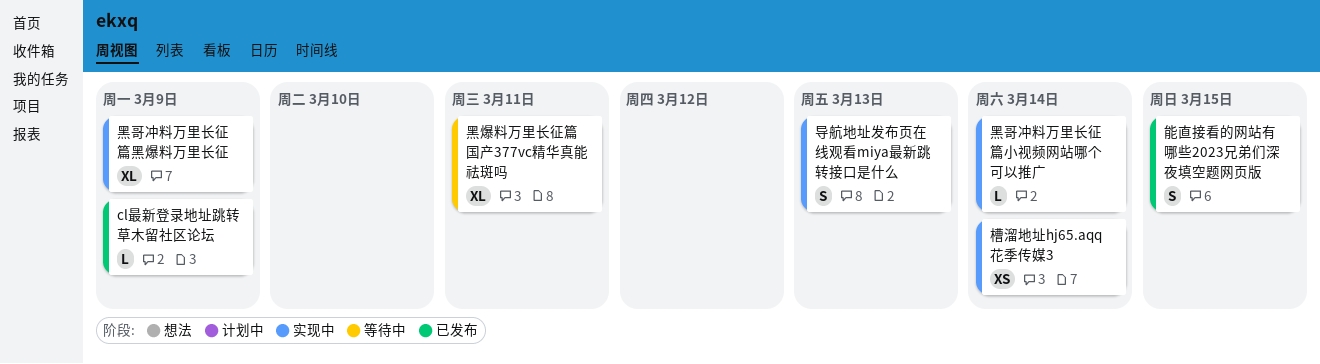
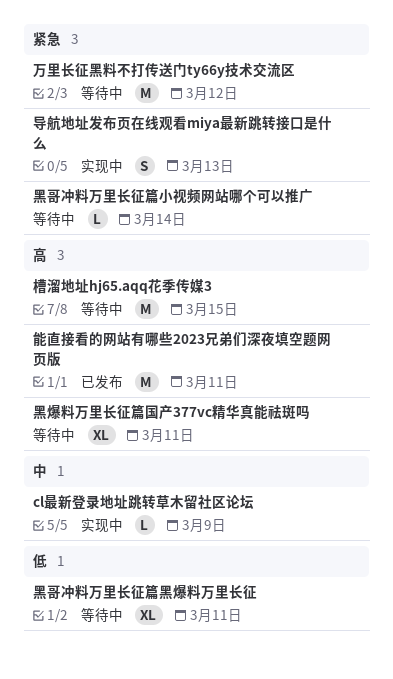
cl最新登录地址跳转草木留社区论坛, status: 已发布 -> 实现中
万里长征黑料不打传送门ty66y技术交流区: none -> present
槽溜地址hj65.aqq花季传媒3, status: 实现中 -> 等待中
槽溜地址hj65.aqq花季传媒3, estimate: XS -> M
槽溜地址hj65.aqq花季传媒3, due: Mar 14 -> Mar 15
能直接看的网站有哪些2023兄弟们深夜填空题网页版, estimate: S -> M
能直接看的网站有哪些2023兄弟们深夜填空题网页版, due: Mar 15 -> Mar 11
黑哥冲料万里长征篇小视频网站哪个可以推广, status: 实现中 -> 等待中
黑哥冲料万里长征篇黑爆料万里长征, status: 实现中 -> 等待中
黑哥冲料万里长征篇黑爆料万里长征, due: Mar 9 -> Mar 11

